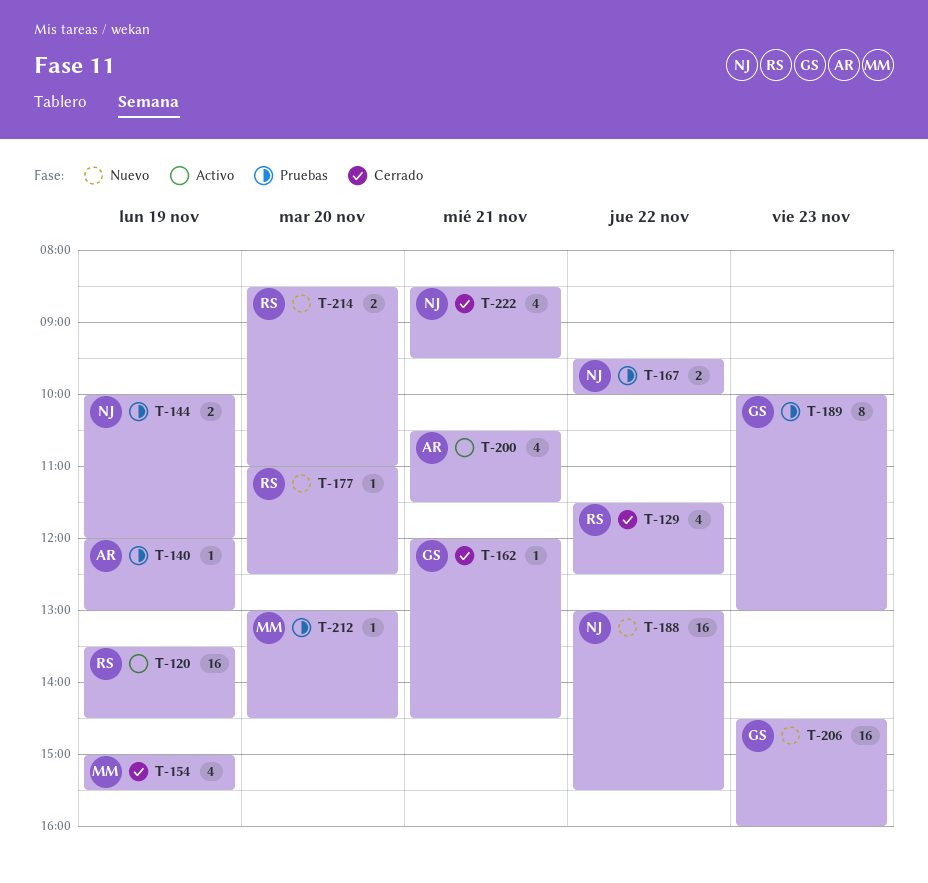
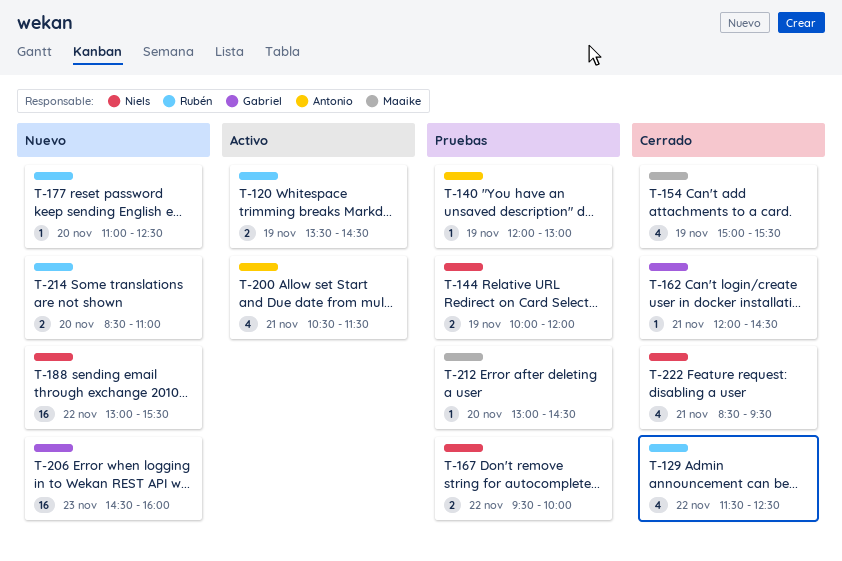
T-120, estimate: 16 -> 2
T-189: present -> none

